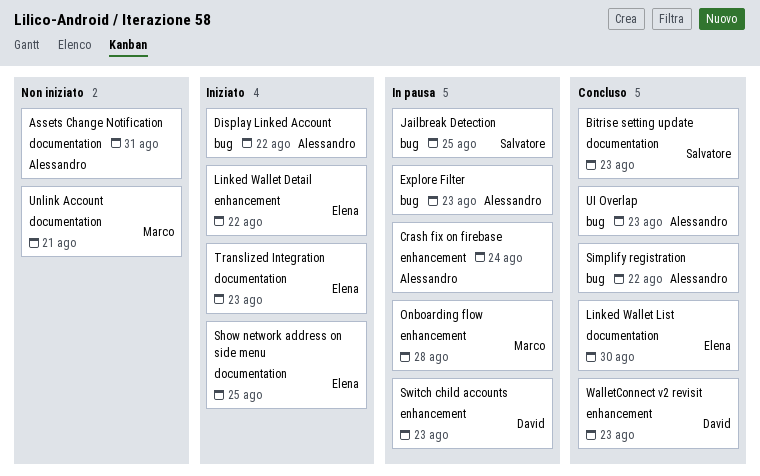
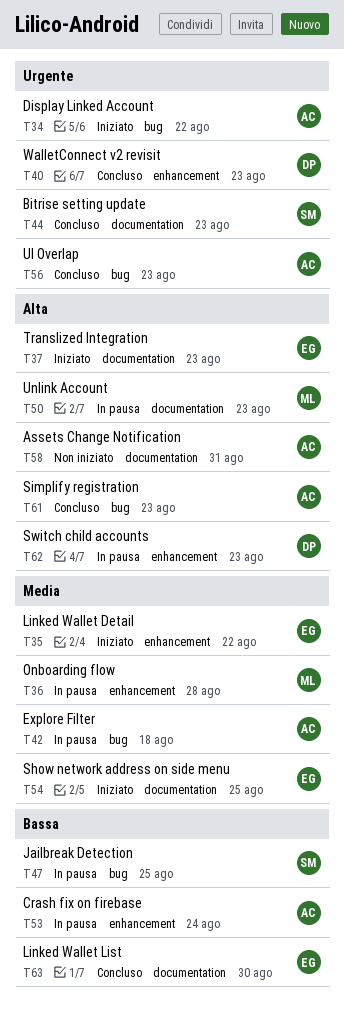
Explore Filter, due: Aug 23 -> Aug 18
Simplify registration, due: Aug 22 -> Aug 23
Unlink Account, status: Non iniziato -> In pausa
Unlink Account, due: Aug 21 -> Aug 23

